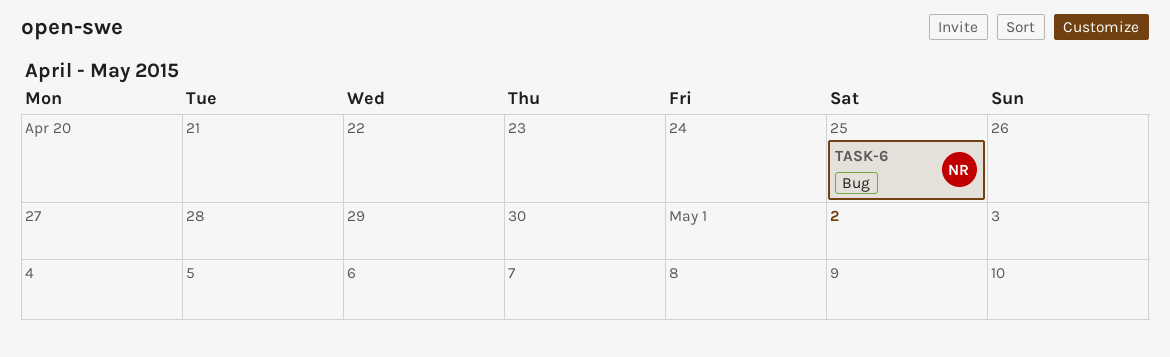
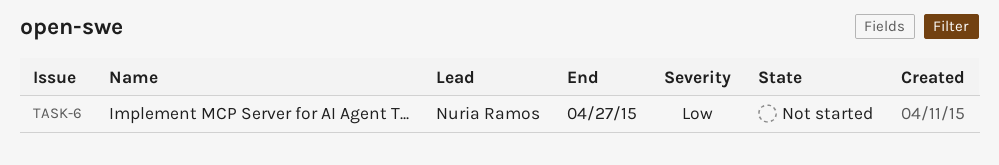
TASK-6, due: Apr 25 -> Apr 27

